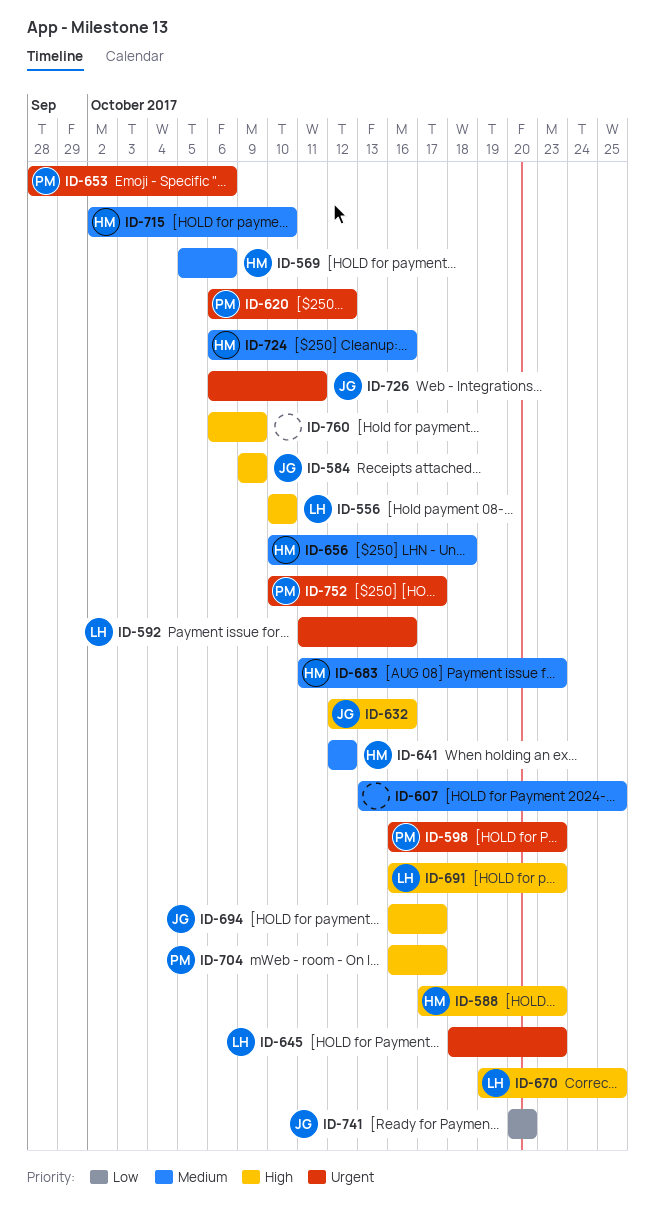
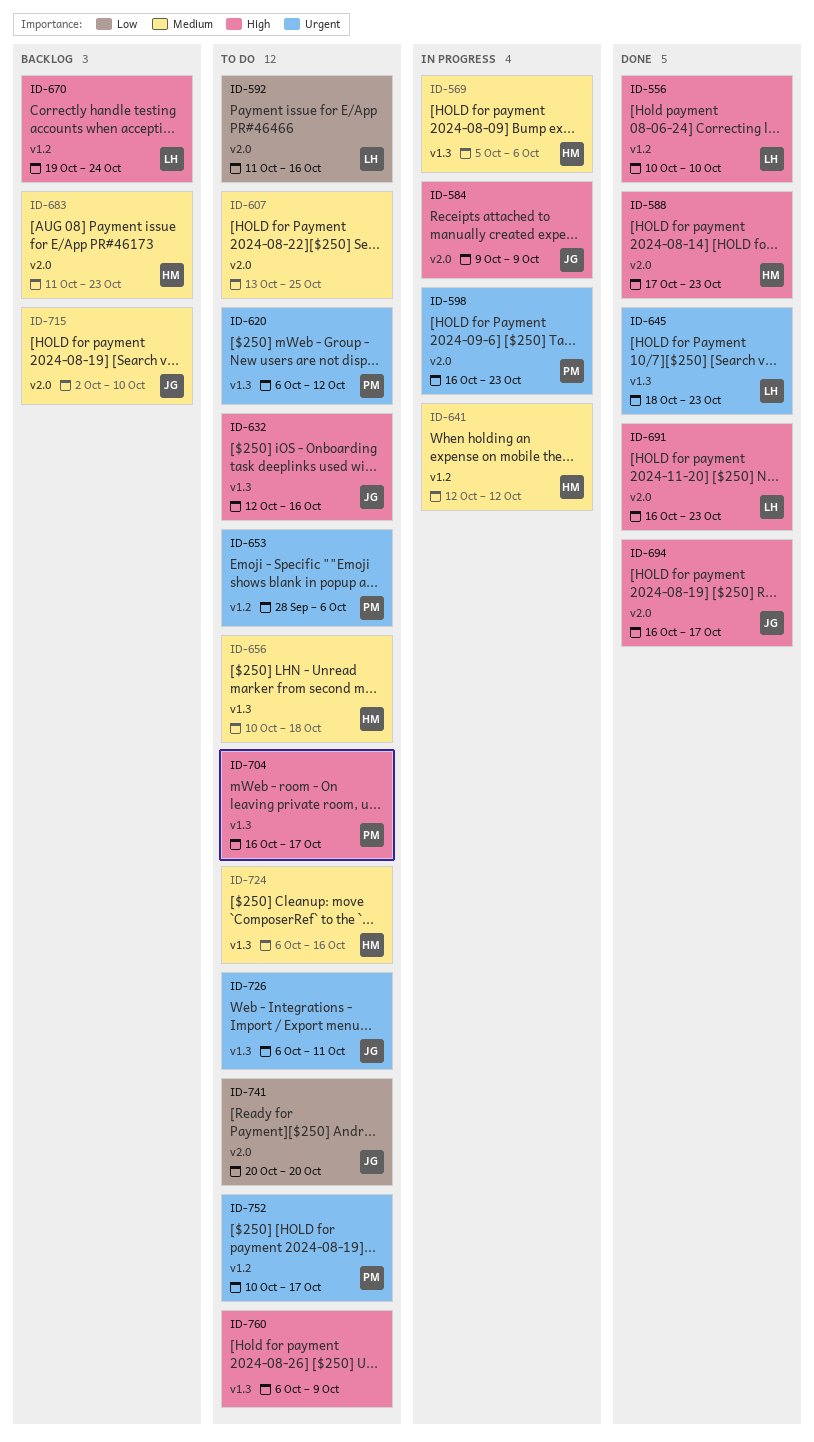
ID-592, priority: Urgent -> Low
ID-670, due: Oct 25 -> Oct 24
ID-715, owner: HM -> JG

